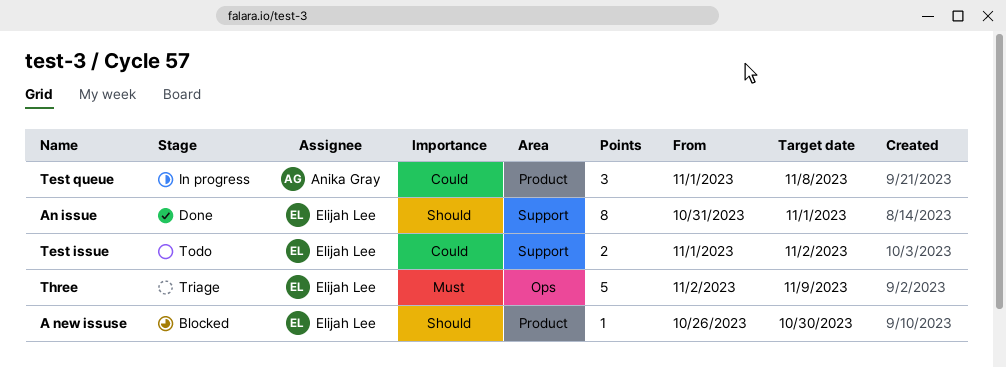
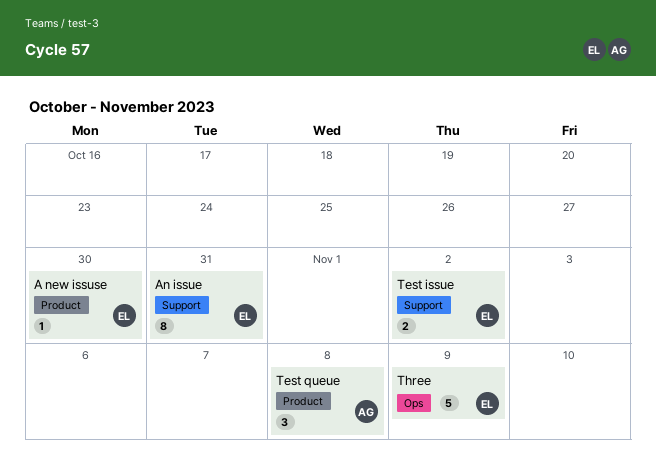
An issue, due: Nov 1 -> Oct 31

